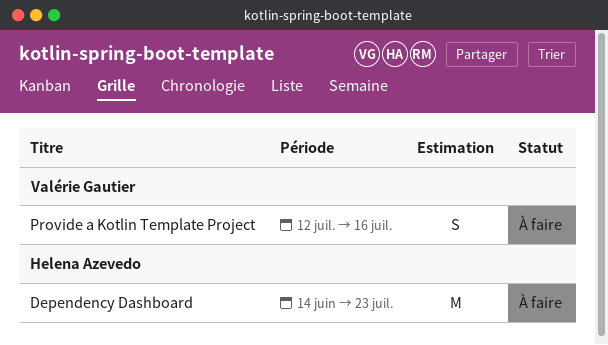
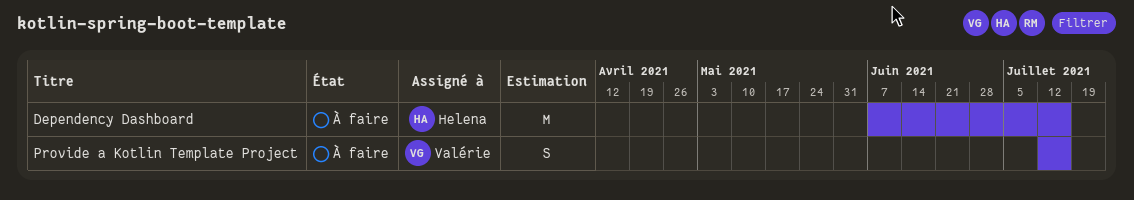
Dependency Dashboard, start: Jun 14 -> Jun 7
Dependency Dashboard, due: Jul 23 -> Jul 16

